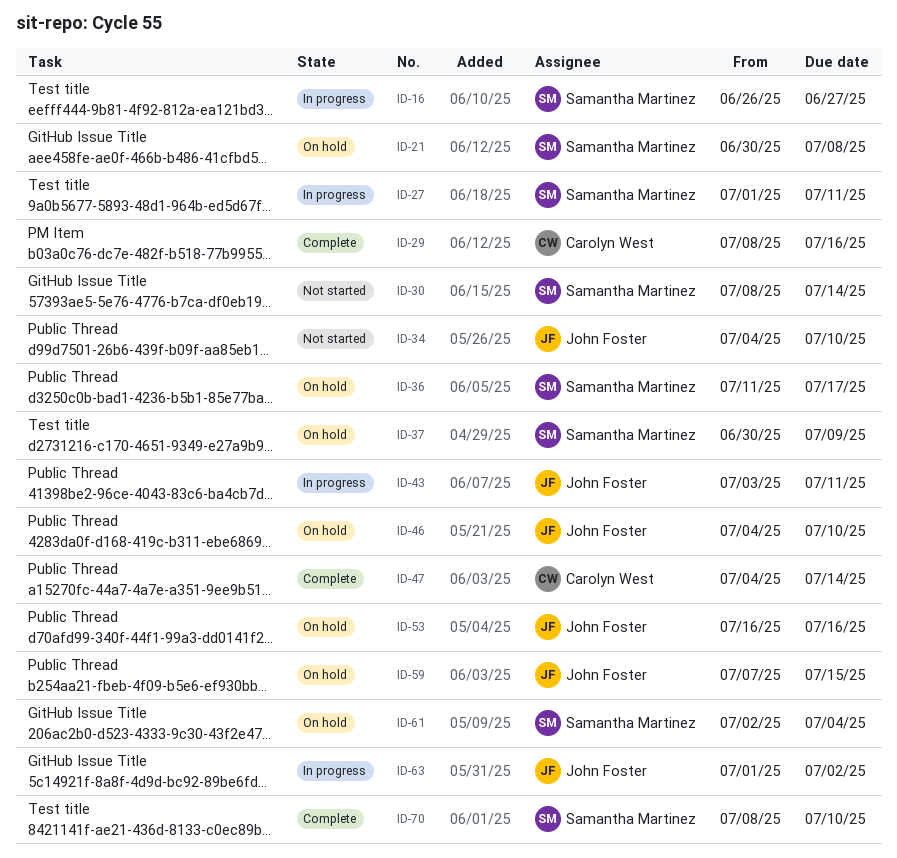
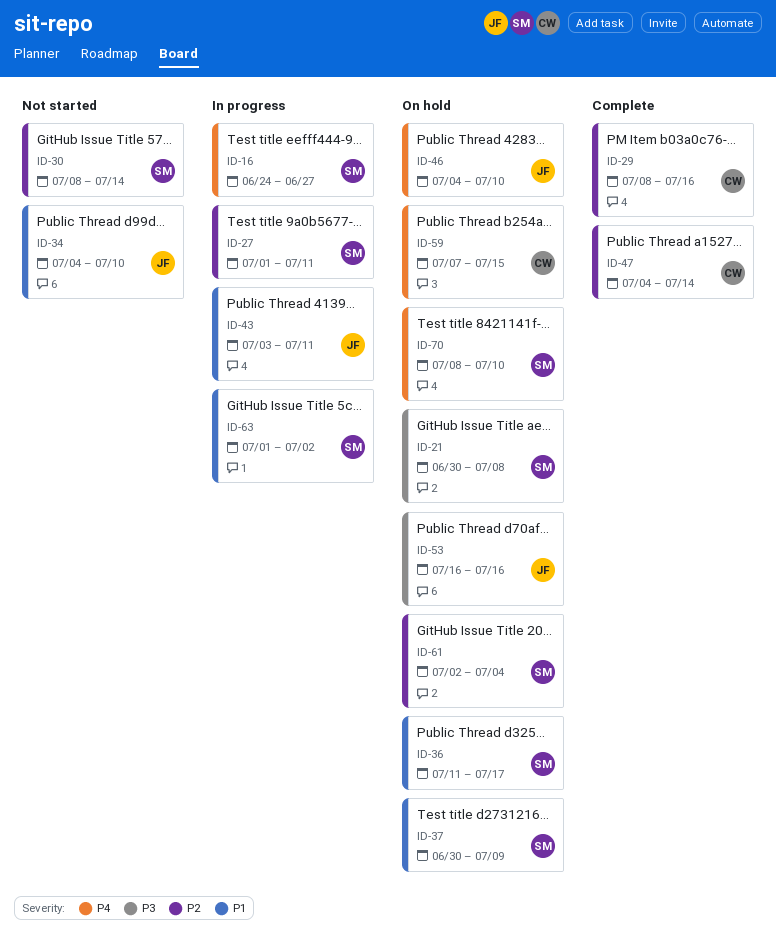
ID-16, start: Jun 26 -> Jun 24
ID-59, owner: John Foster -> Carolyn West
ID-63, owner: John Foster -> Samantha Martinez
ID-70, status: Complete -> On hold

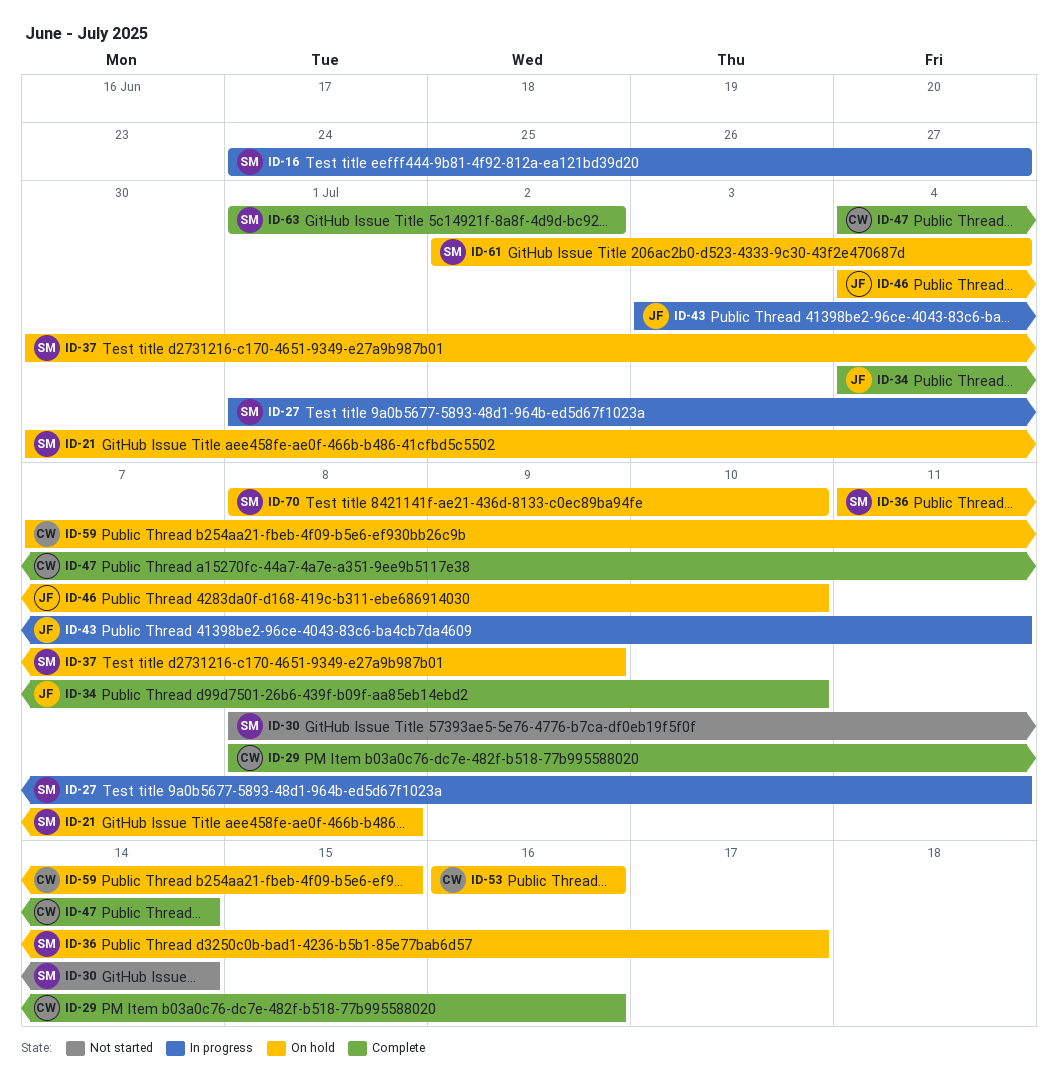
ID-34, status: Not started -> Complete
ID-53, owner: JF -> CW
ID-63, status: In progress -> Complete

